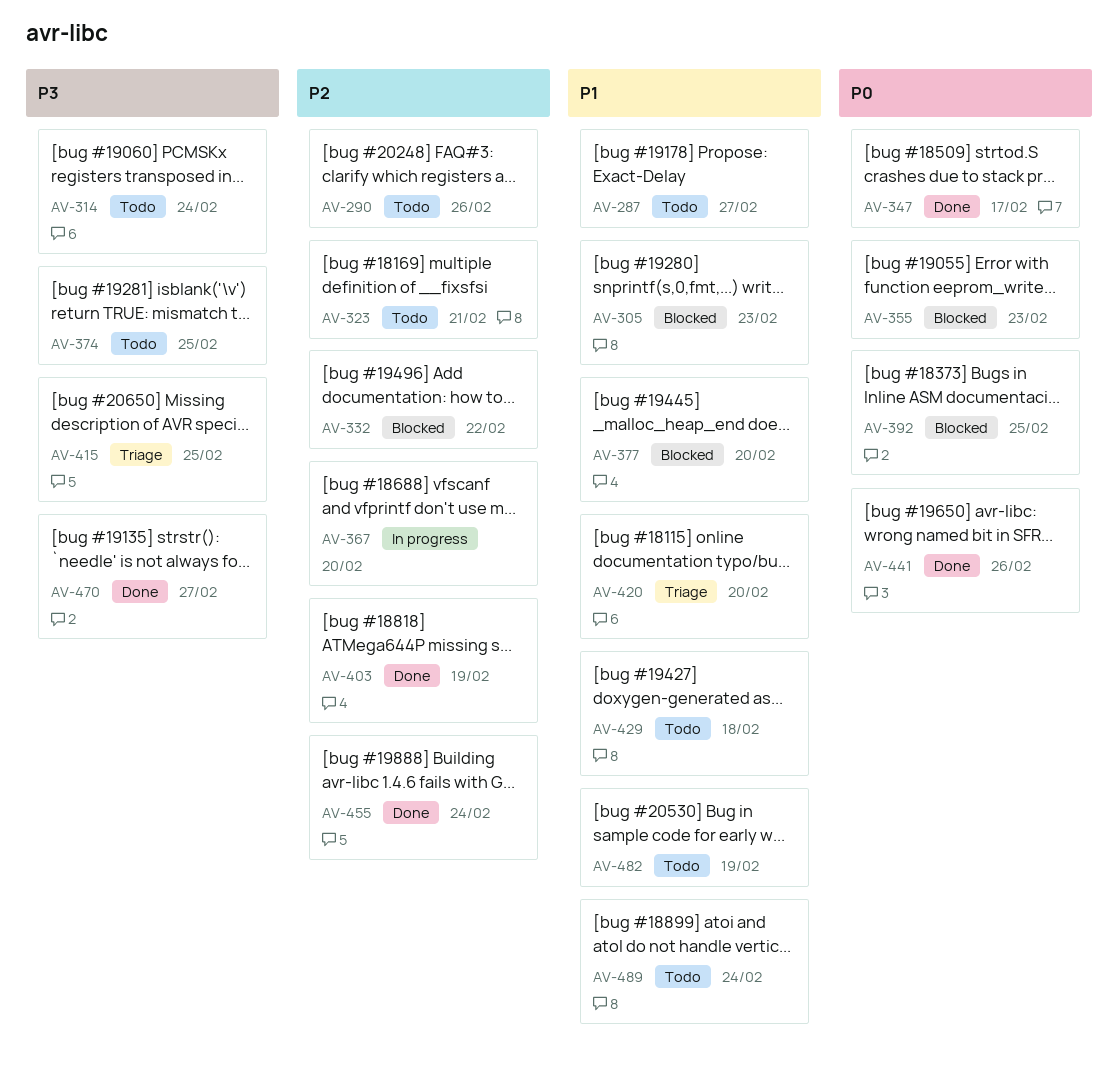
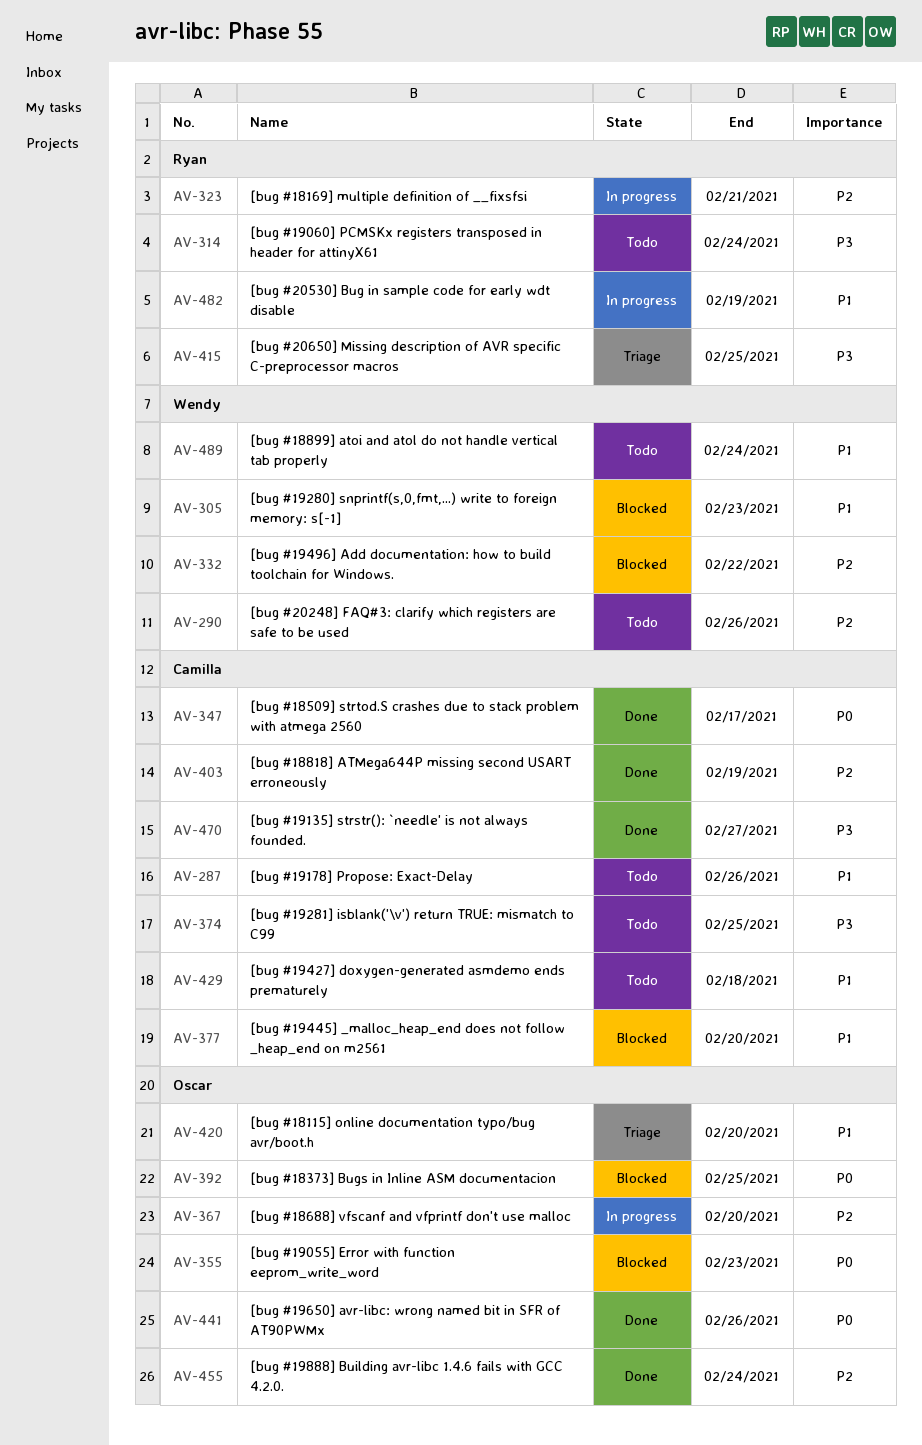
AV-287, due: Feb 27 -> Feb 26
AV-323, status: Todo -> In progress
AV-482, status: Todo -> In progress

